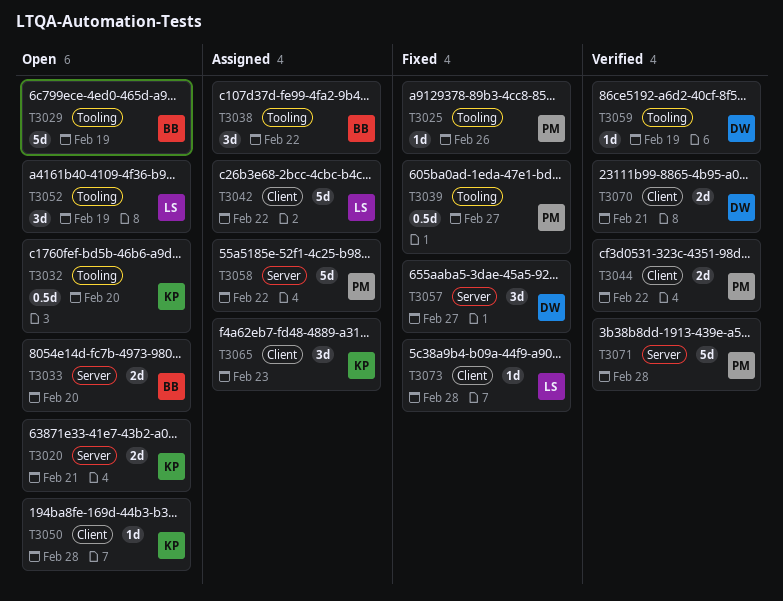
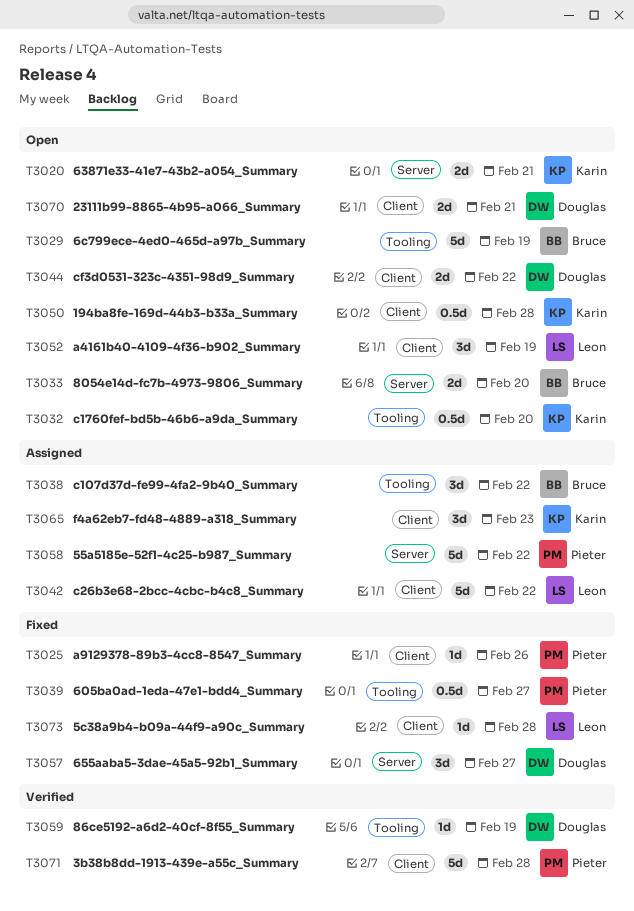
T3025, label: Tooling -> Client
T3044, status: Verified -> Open
T3044, owner: Pieter -> Douglas
T3050, estimate: 1d -> 0.5d
T3052, label: Tooling -> Client
T3070, status: Verified -> Open
T3071, label: Server -> Client

